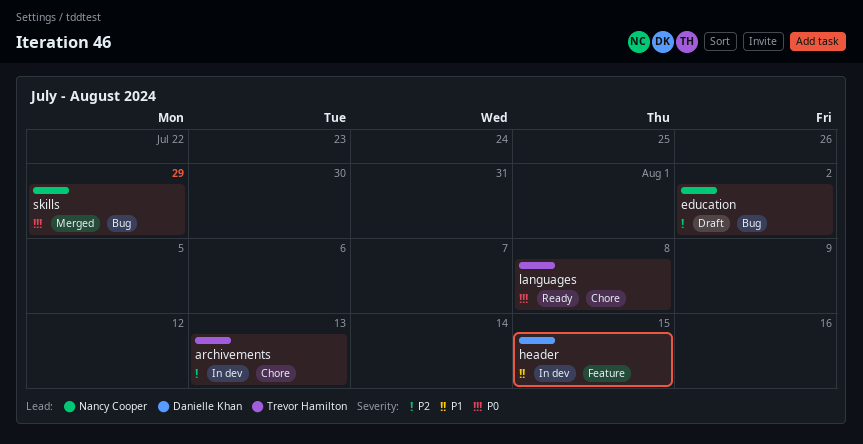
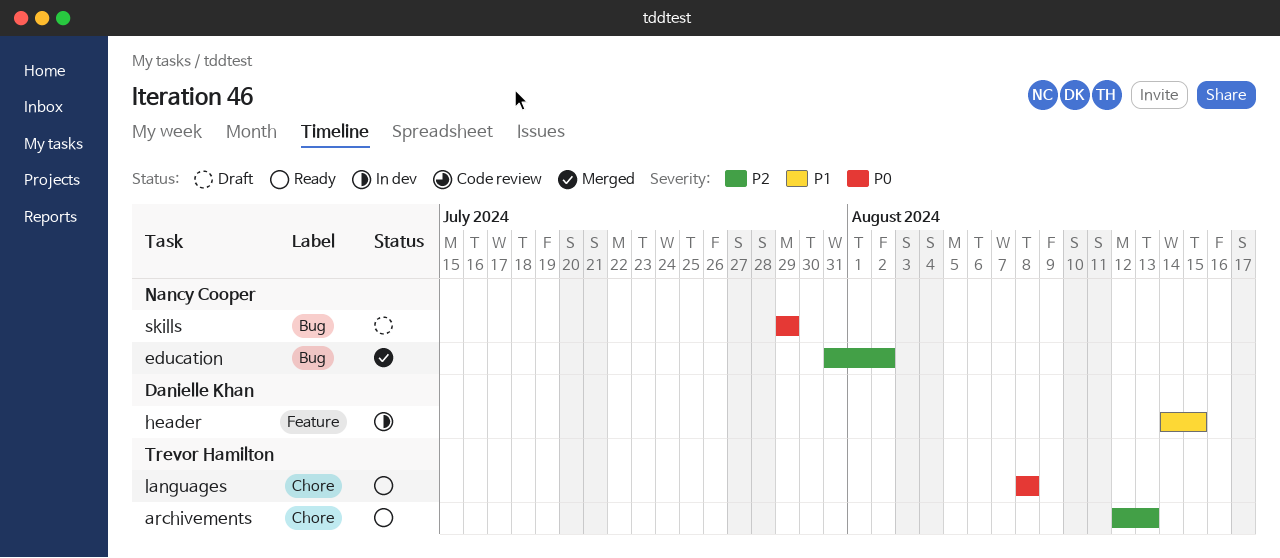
archivements, status: In dev -> Ready
education, status: Draft -> Merged
skills, status: Merged -> Draft

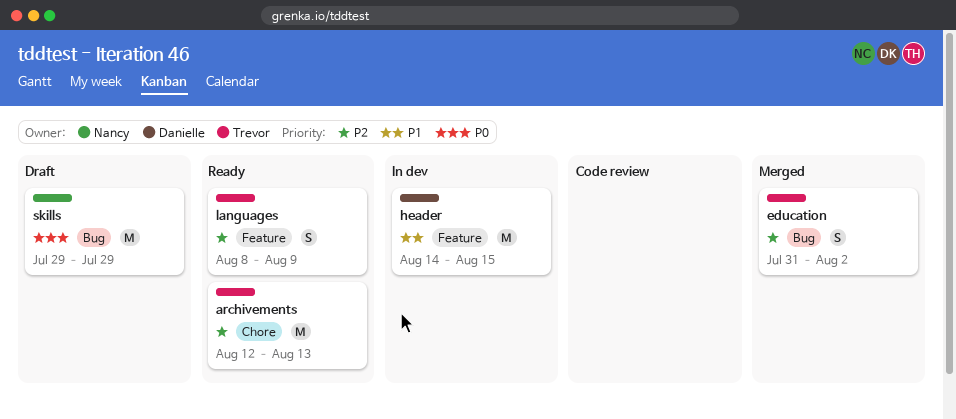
education, owner: Nancy Cooper -> Trevor Hamilton
languages, priority: P0 -> P2
languages, label: Chore -> Feature
languages, due: Aug 8 -> Aug 9

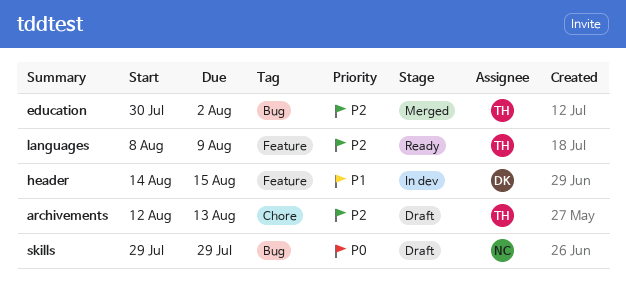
archivements, status: Ready -> Draft
education, start: Jul 31 -> Jul 30

